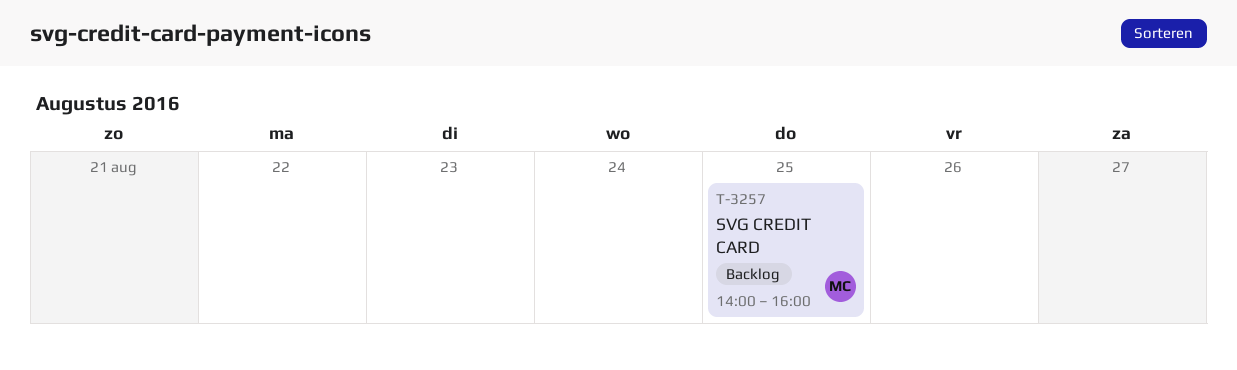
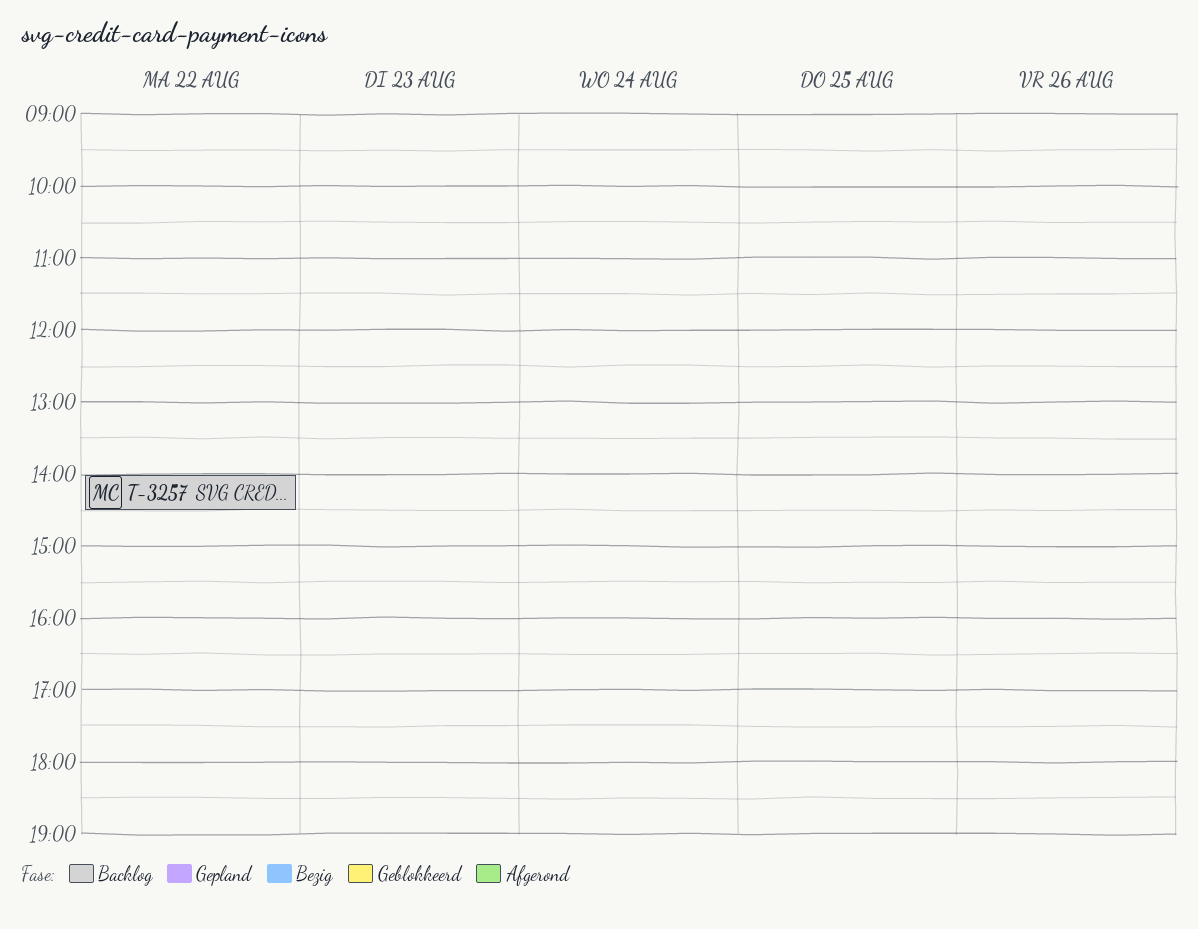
T-3257, day: Aug 25 -> Aug 22
T-3257, ends: 16:00 -> 14:30

